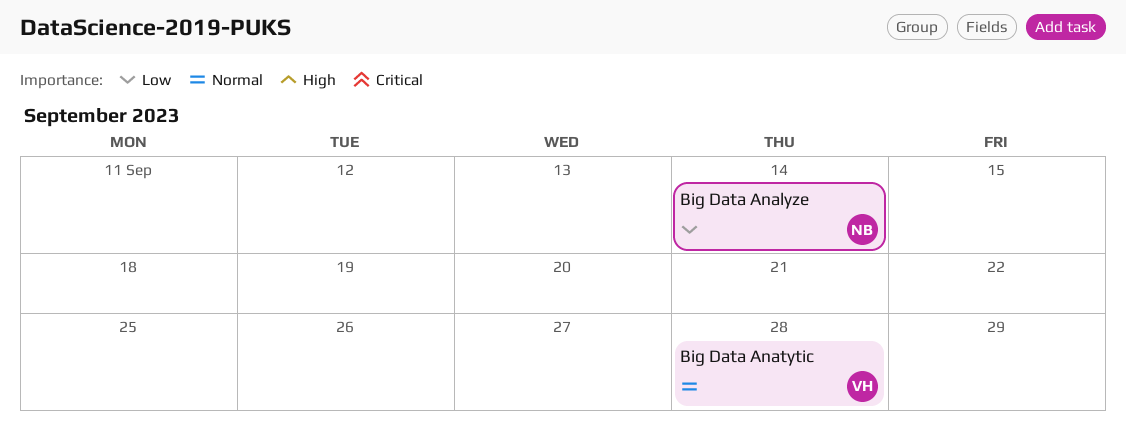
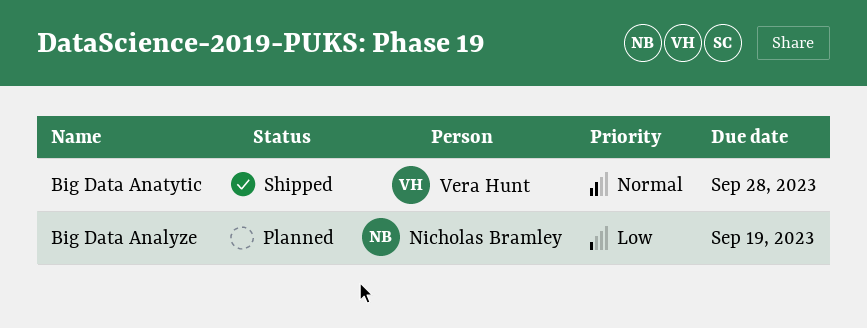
Big Data Analyze, due: Sep 14 -> Sep 19

